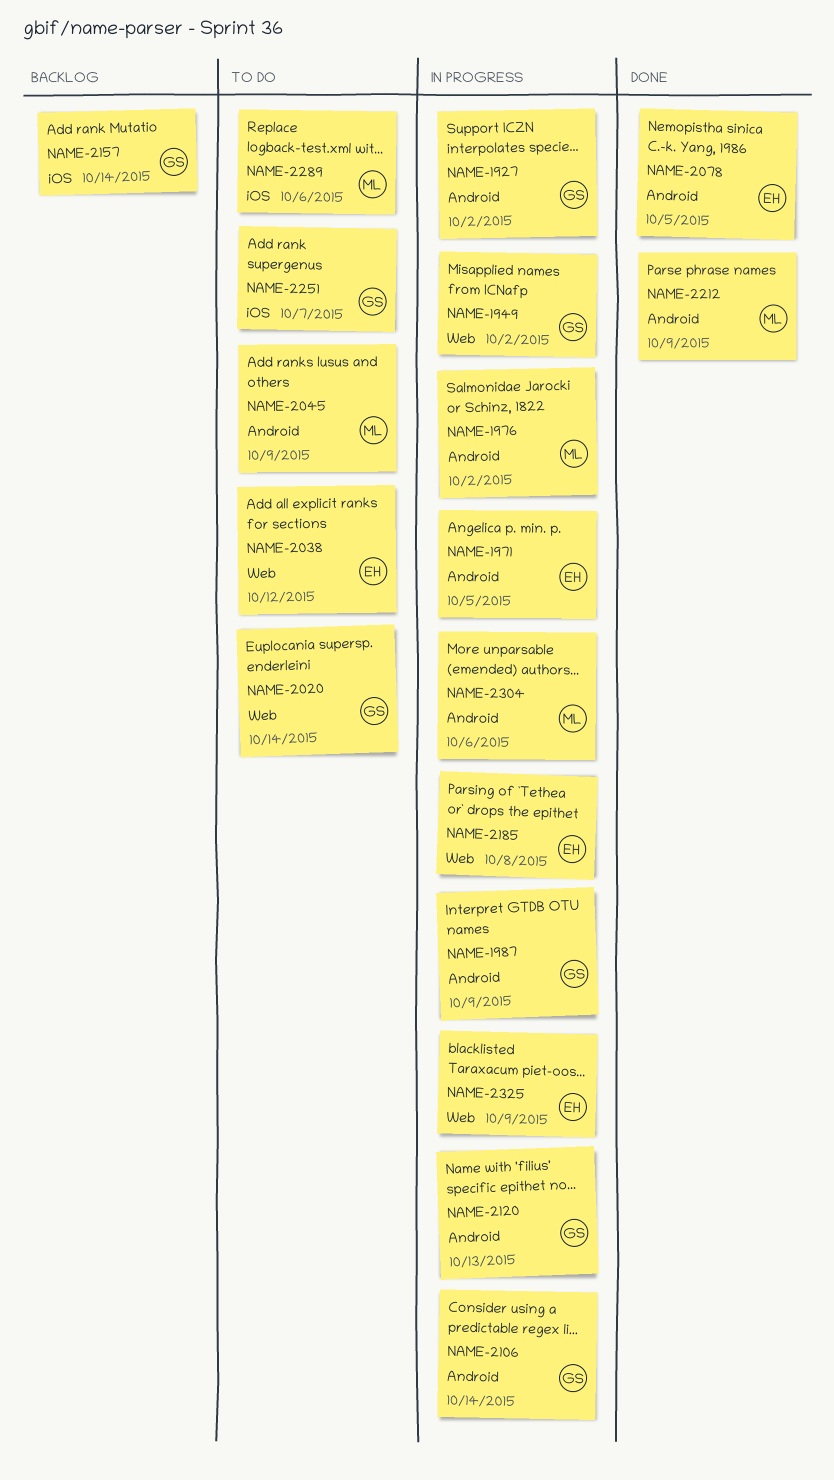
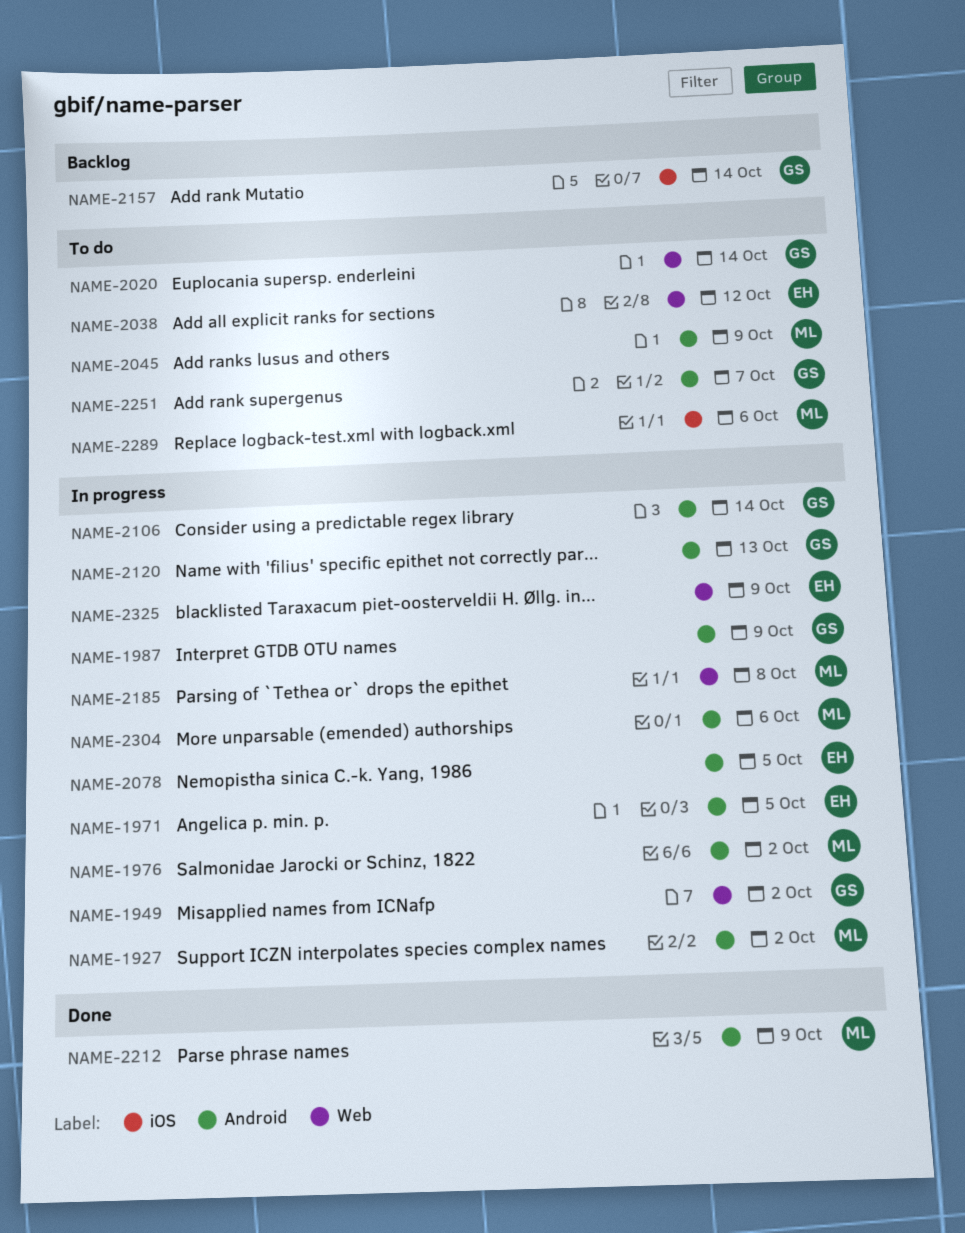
NAME-1927, owner: GS -> ML
NAME-2078, status: Done -> In progress
NAME-2185, owner: EH -> ML
NAME-2251, label: iOS -> Android

